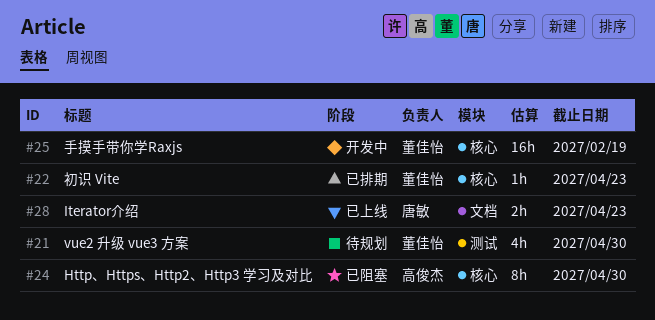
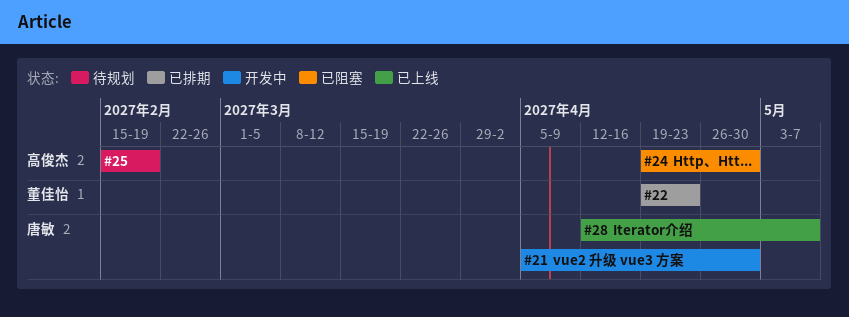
#21, status: 待规划 -> 开发中
#21, owner: 董佳怡 -> 唐敏
#25, status: 开发中 -> 待规划
#25, owner: 董佳怡 -> 高俊杰
#28, due: Apr 23 -> May 7

